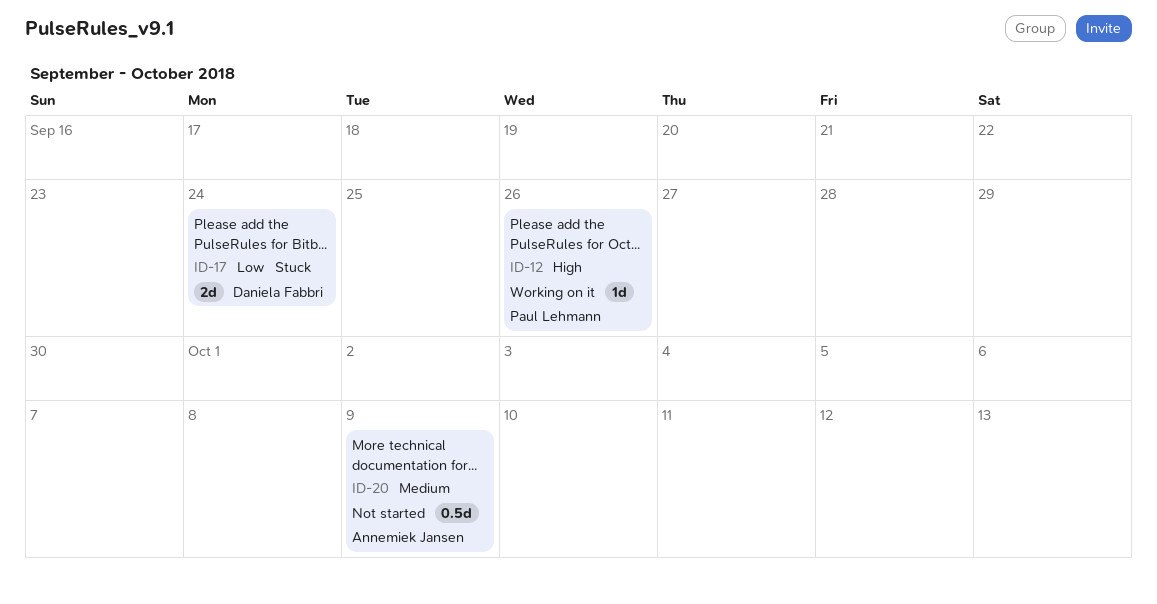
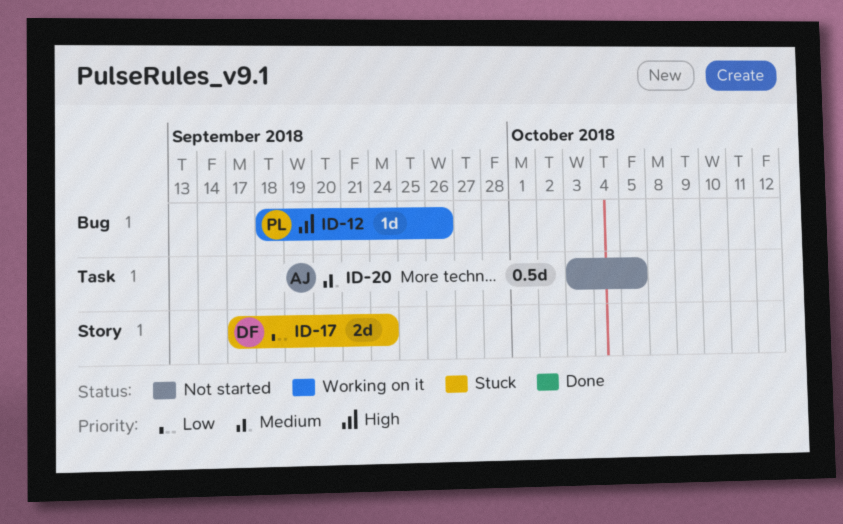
ID-20, due: Oct 9 -> Oct 5

